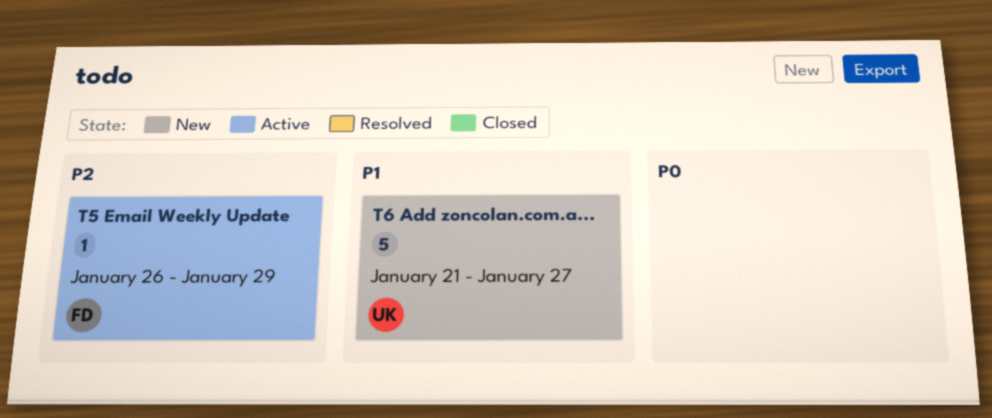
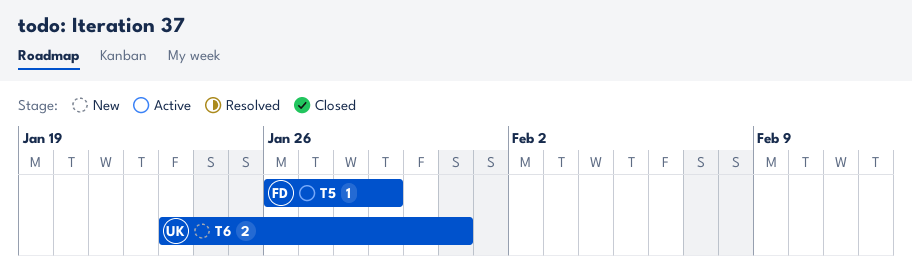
T6, estimate: 5 -> 2
T6, start: Jan 21 -> Jan 23
T6, due: Jan 27 -> Jan 31

